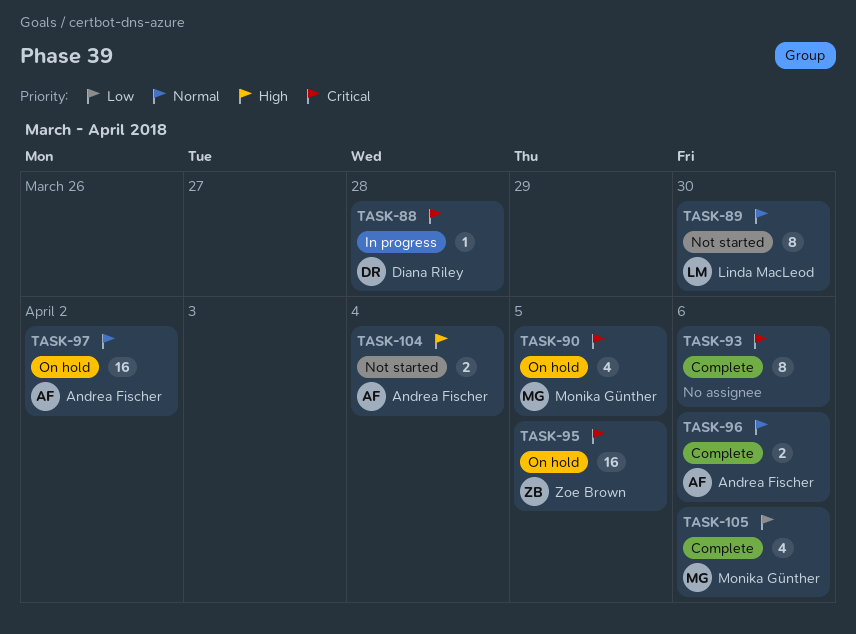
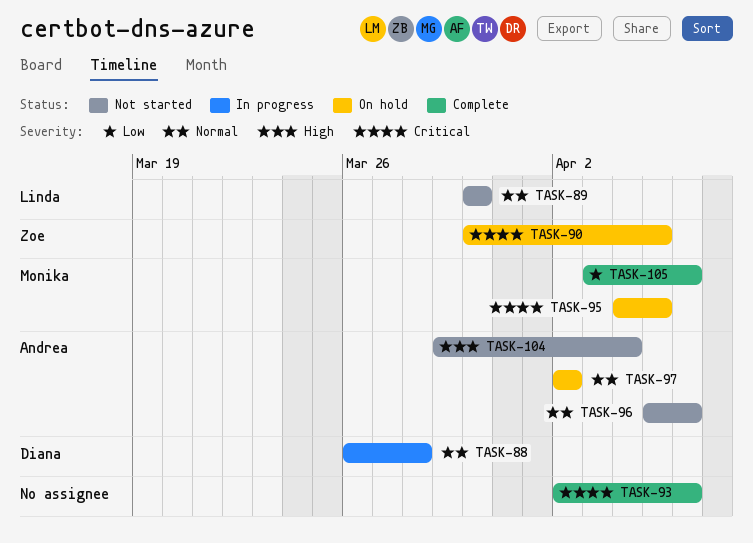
TASK-88, priority: Critical -> Normal
TASK-90, owner: Monika Günther -> Zoe Brown
TASK-95, owner: Zoe Brown -> Monika Günther
TASK-96, status: Complete -> Not started

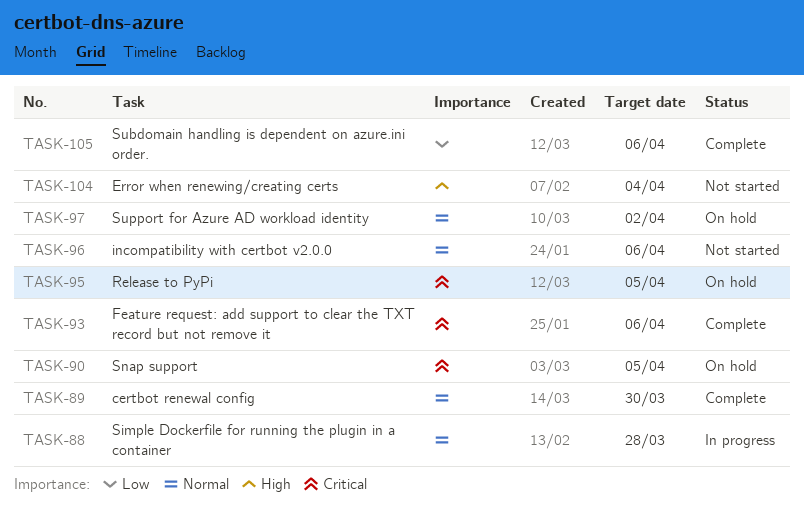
TASK-89, status: Not started -> Complete

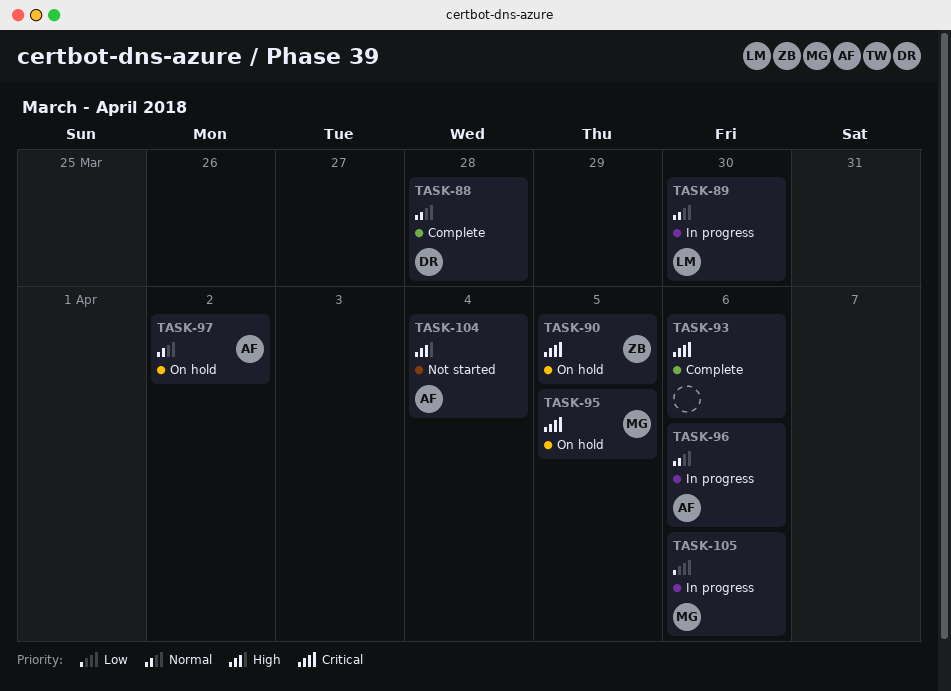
TASK-88, status: In progress -> Complete
TASK-89, status: Complete -> In progress
TASK-96, status: Not started -> In progress
TASK-105, status: Complete -> In progress

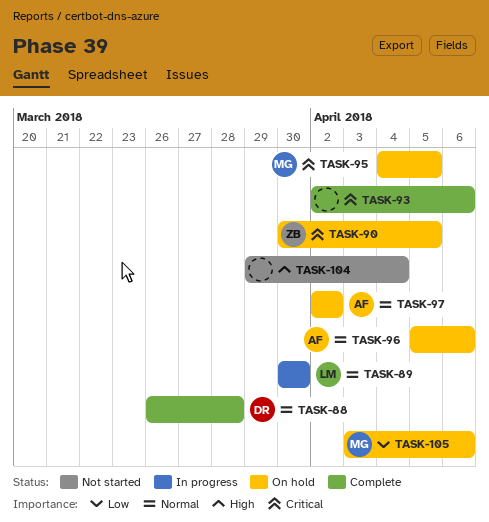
TASK-96, status: In progress -> On hold
TASK-104, owner: AF -> none
TASK-105, status: In progress -> On hold

